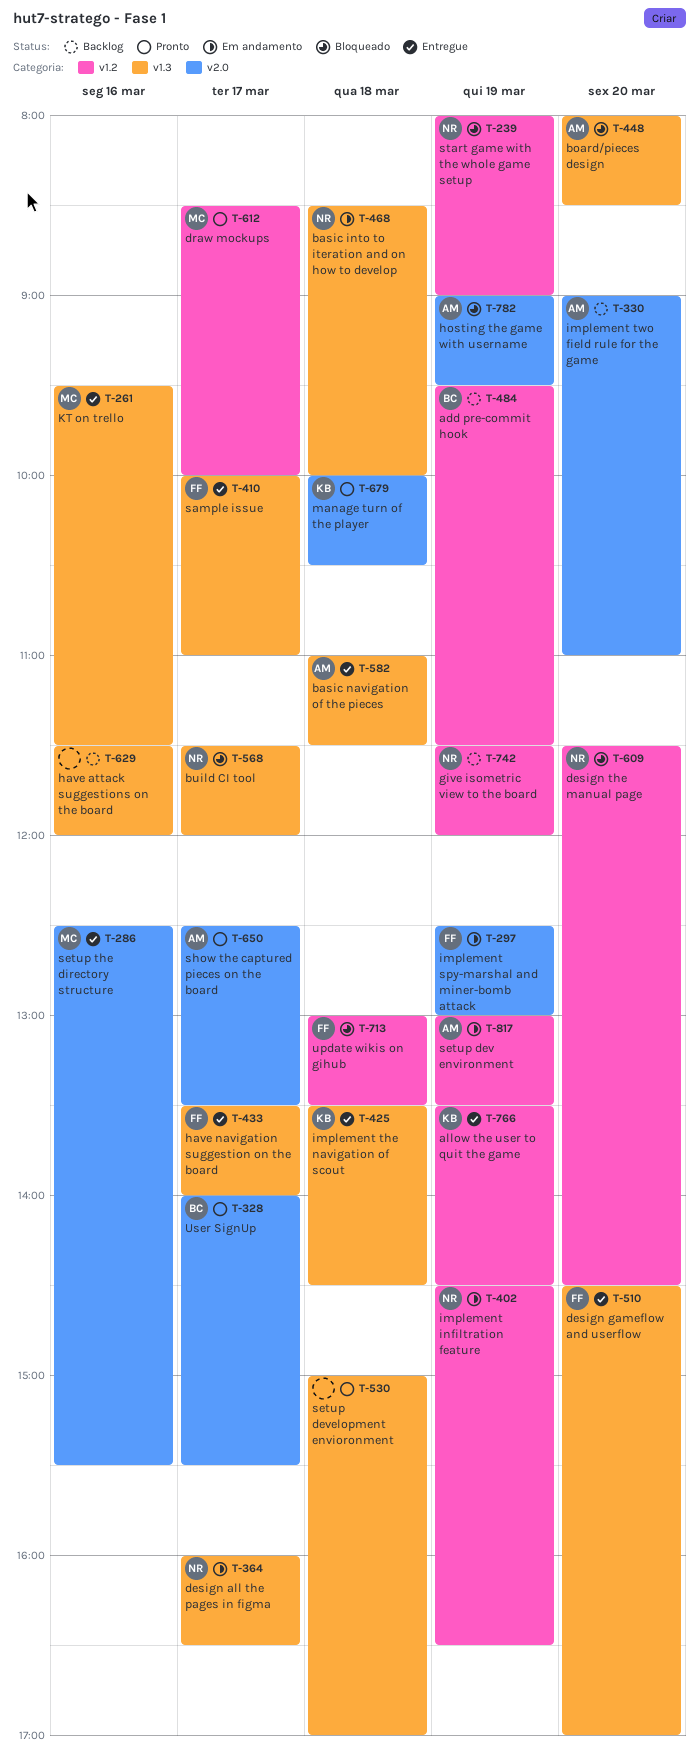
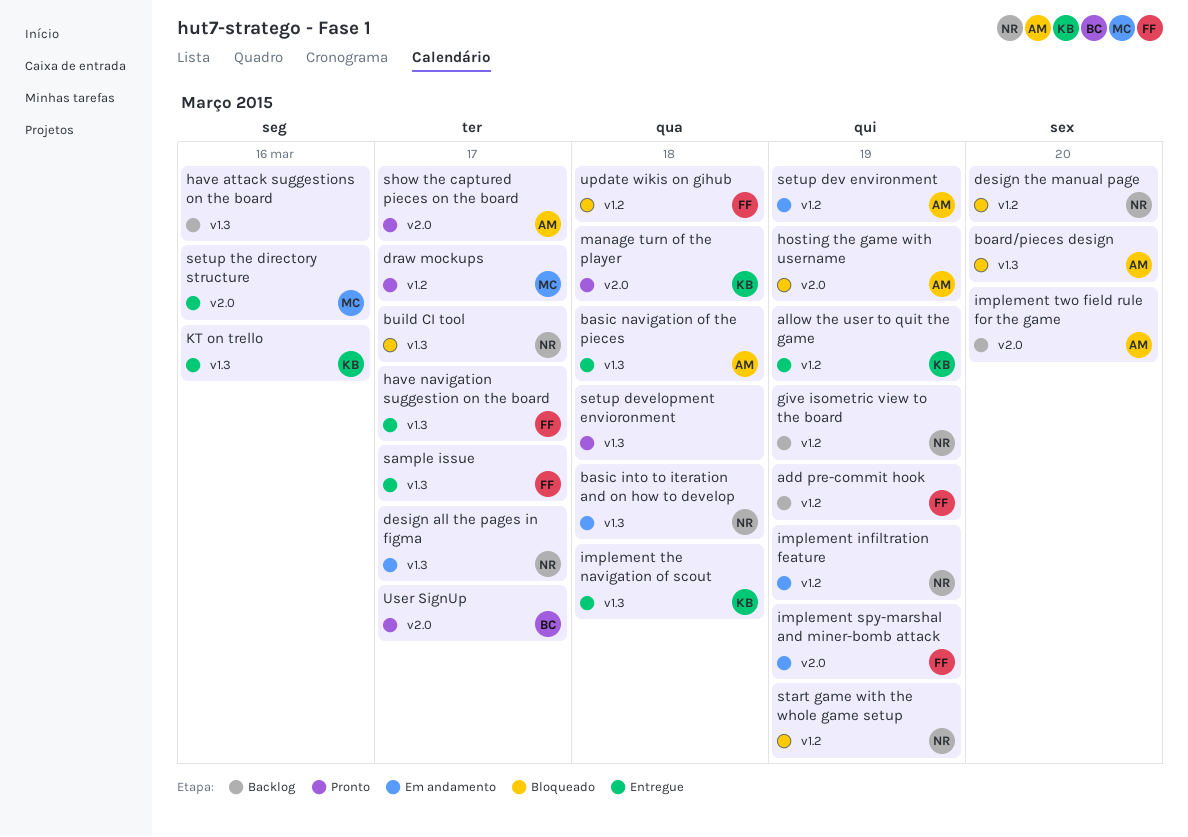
add pre-commit hook, owner: BC -> FF
design gameflow and userflow: present -> none
KT on trello, owner: MC -> KB

